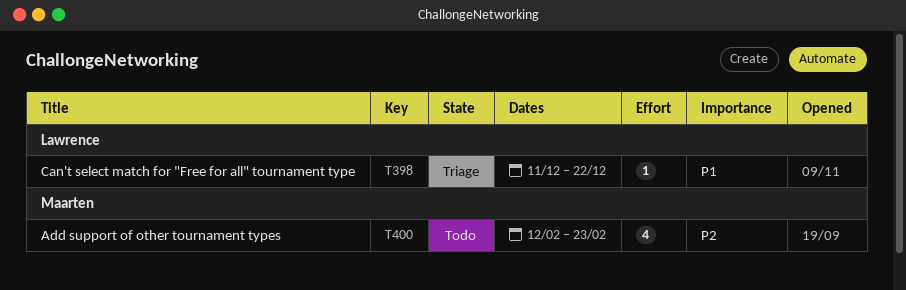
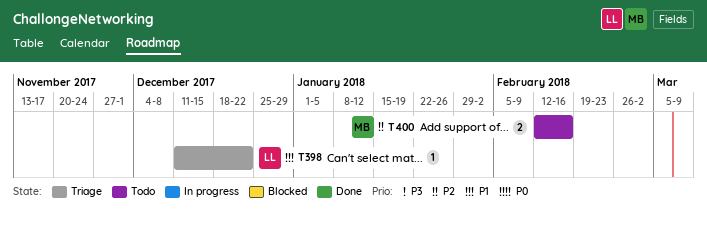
T400, estimate: 4 -> 2
T400, due: Feb 23 -> Feb 16

